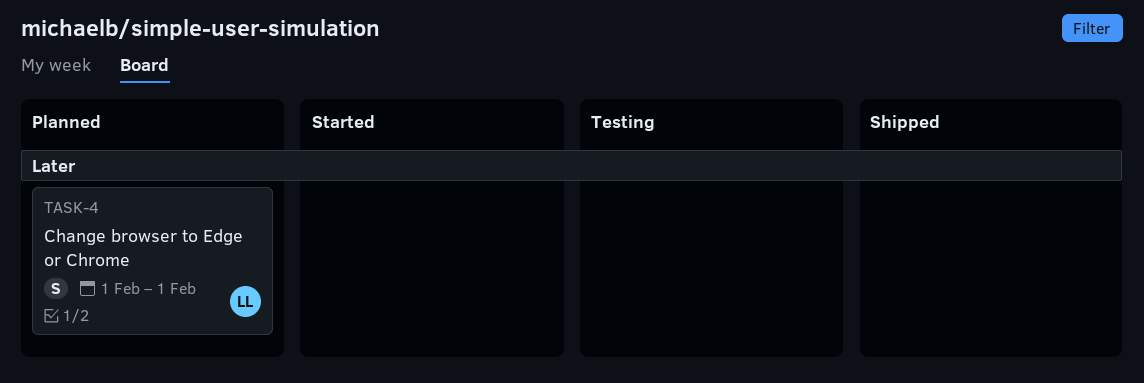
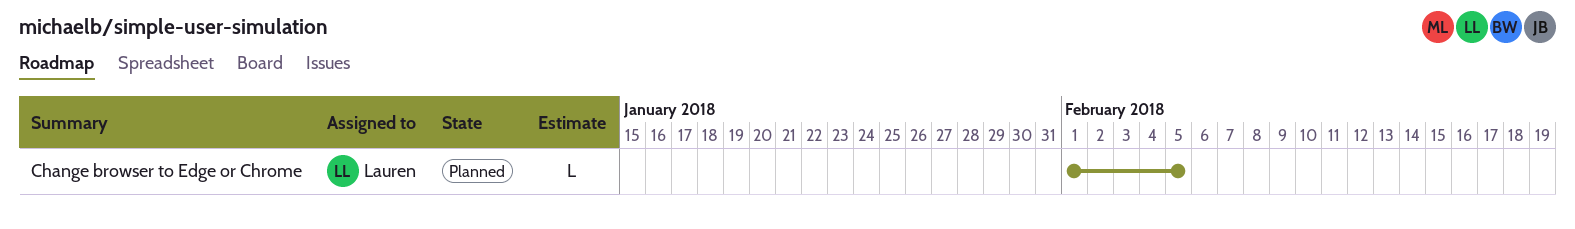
Change browser to Edge or Chrome, estimate: S -> L
Change browser to Edge or Chrome, due: Feb 1 -> Feb 5

